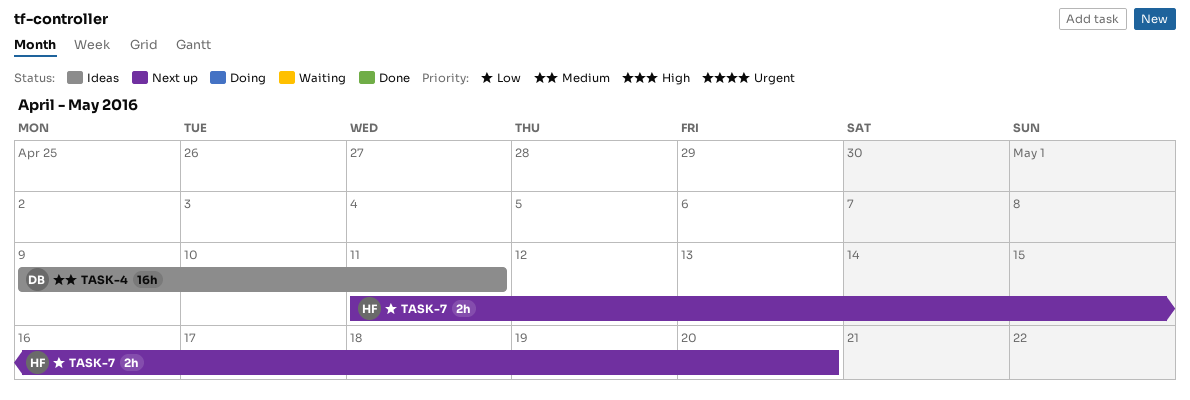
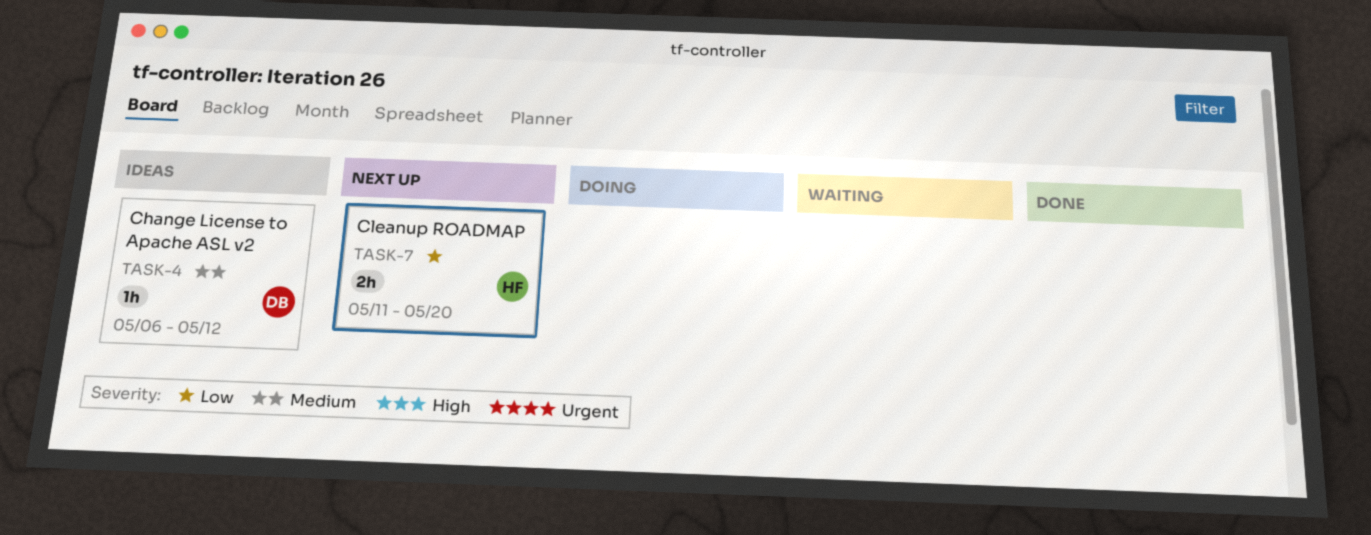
TASK-4, estimate: 16h -> 1h
TASK-4, start: May 9 -> May 6
TASK-4, due: May 11 -> May 12

